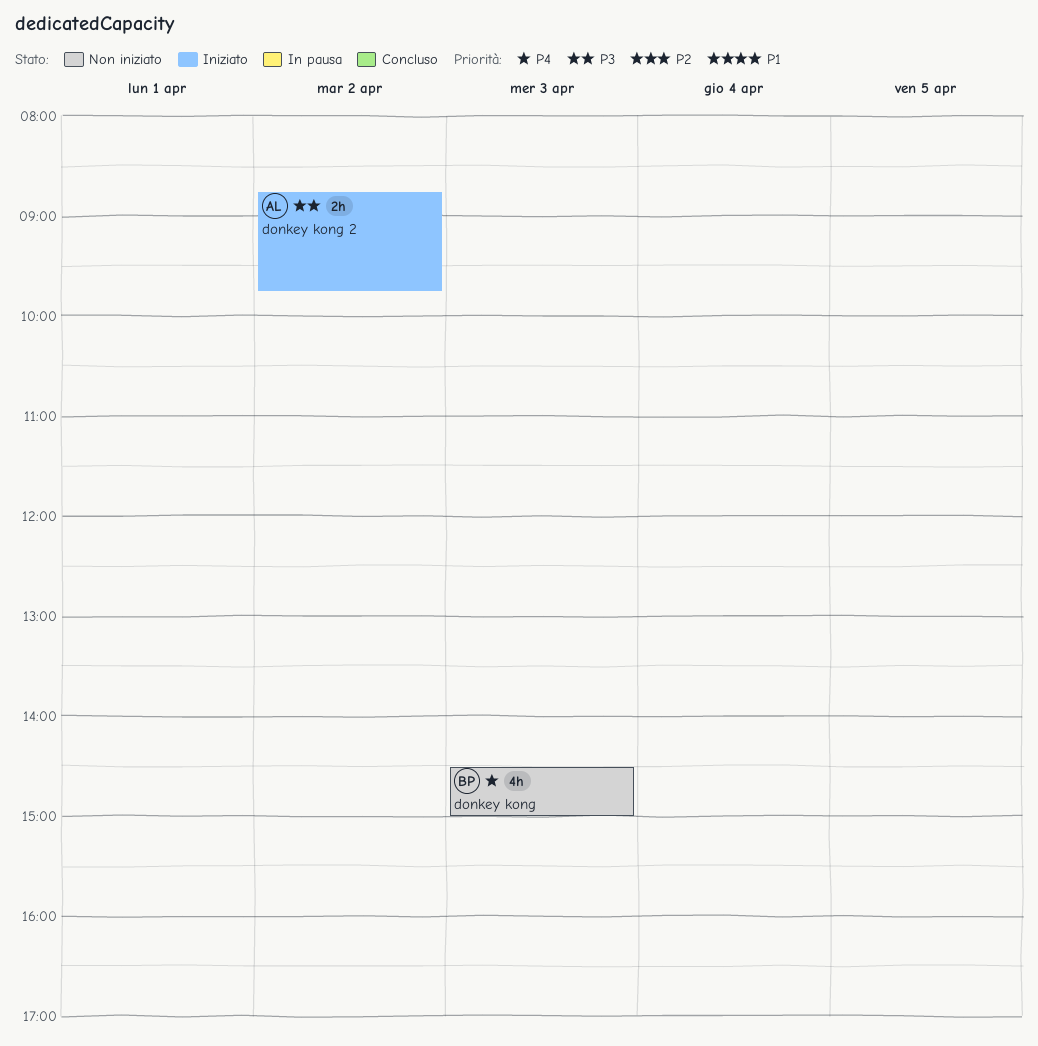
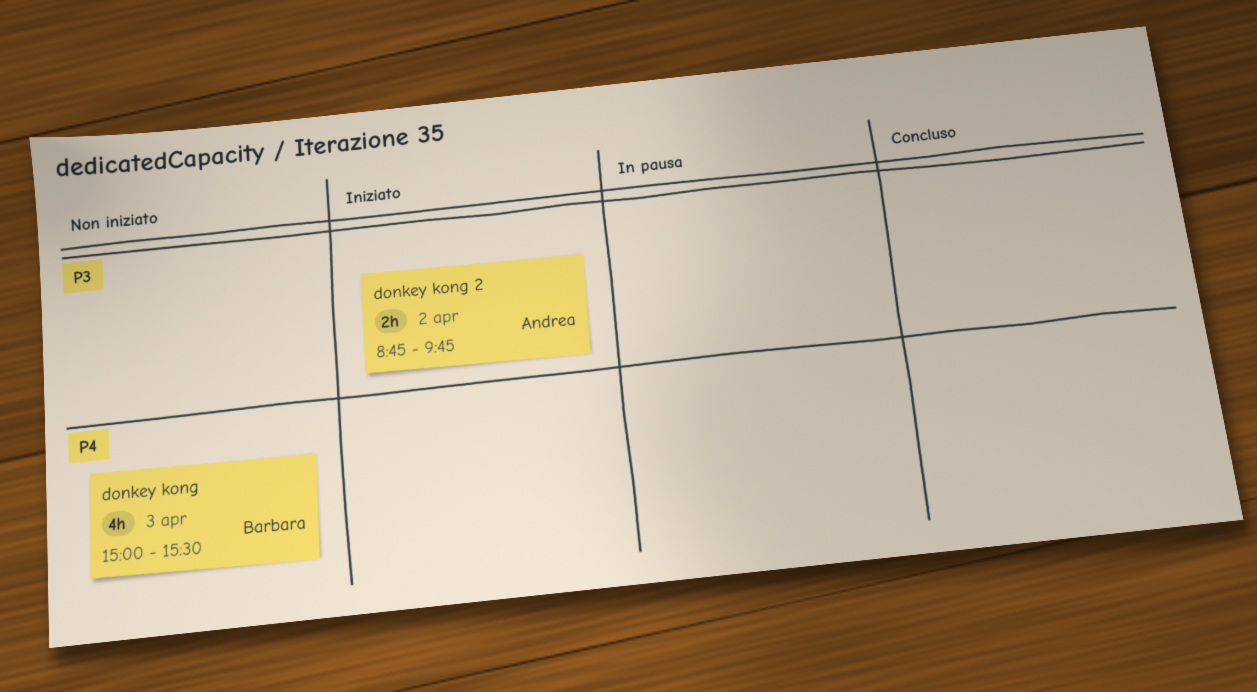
donkey kong, begins: 14:30 -> 15:00
donkey kong, ends: 15:00 -> 15:30

